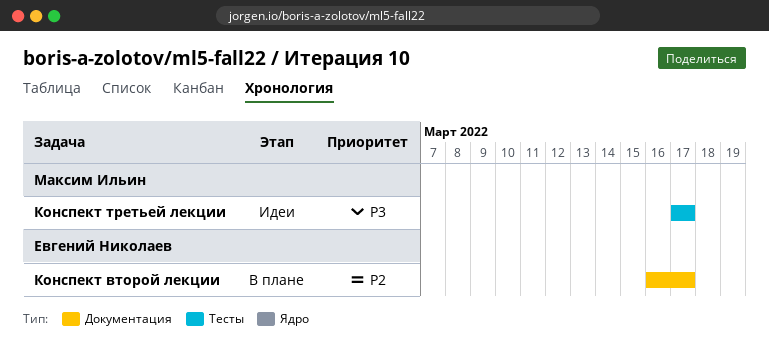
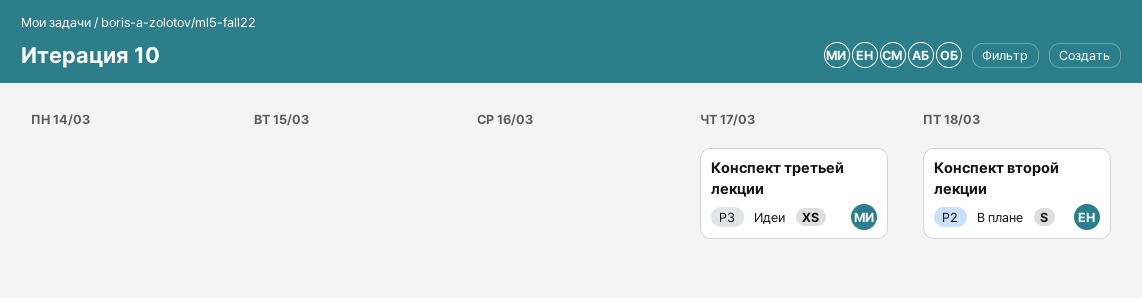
Конспект второй лекции, due: Mar 17 -> Mar 18

